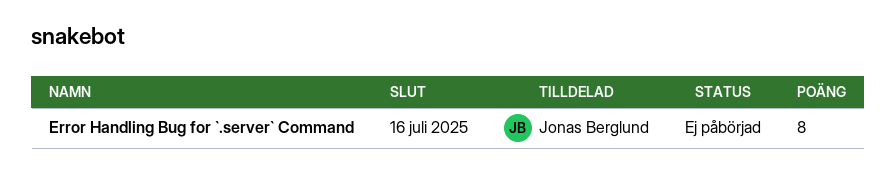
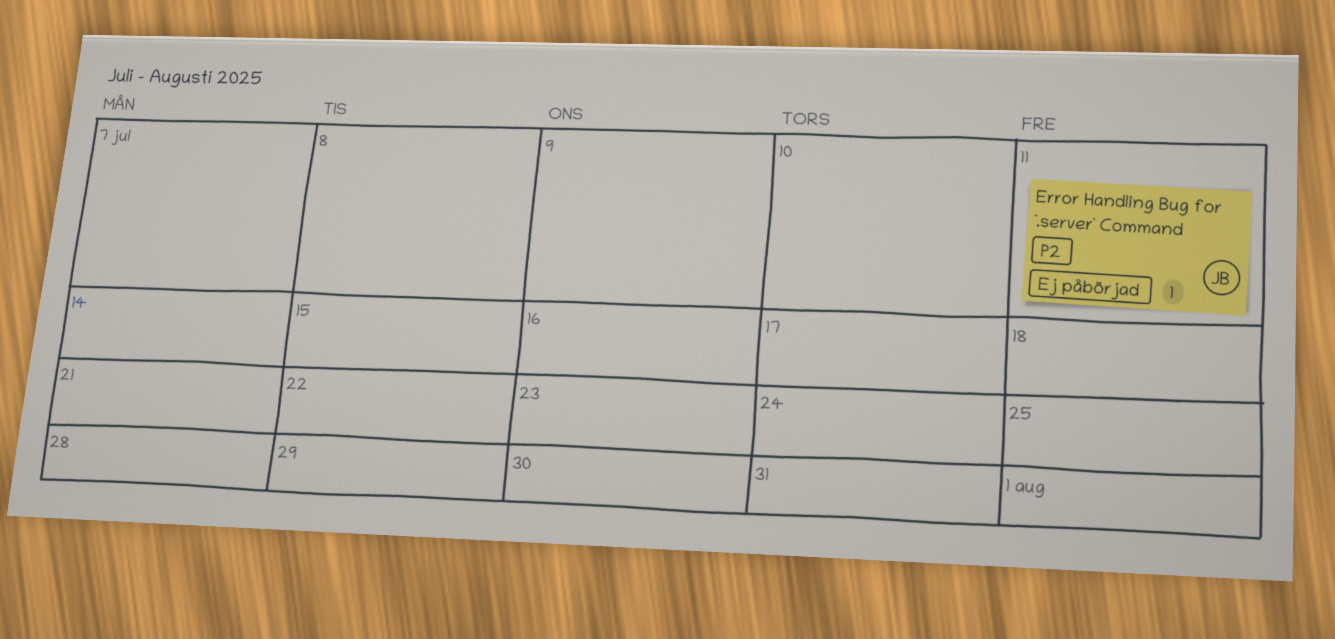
Error Handling Bug for `.server` Command, estimate: 8 -> 1
Error Handling Bug for `.server` Command, due: Jul 16 -> Jul 11

